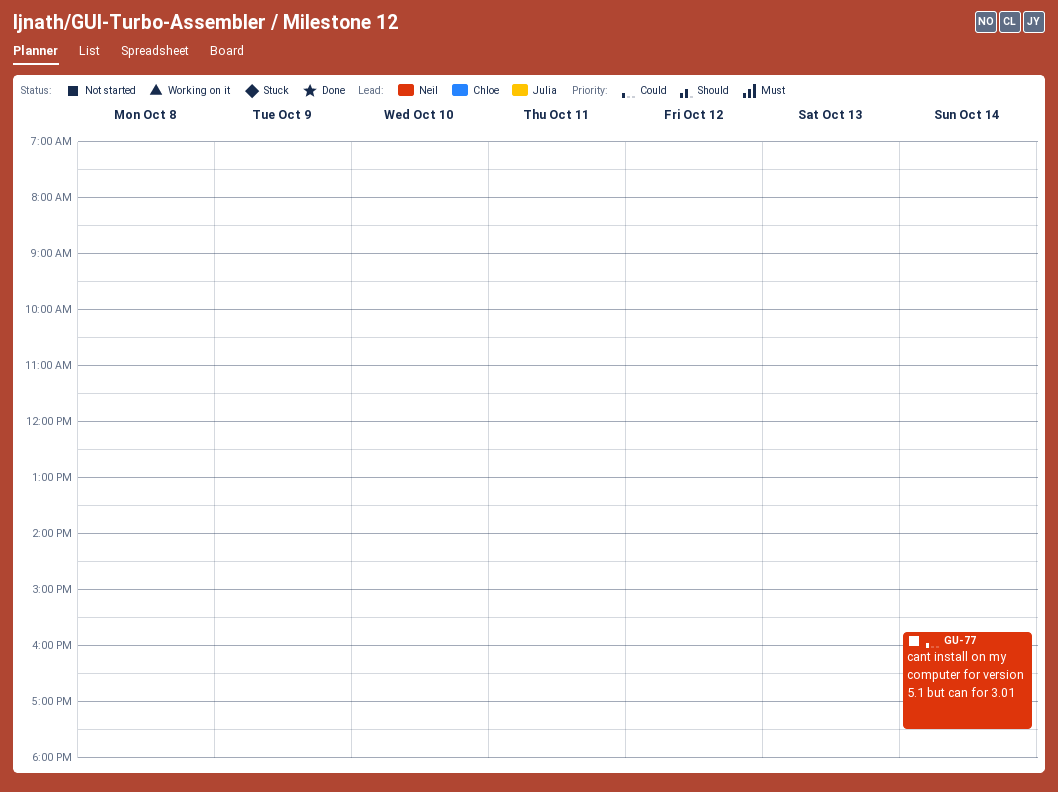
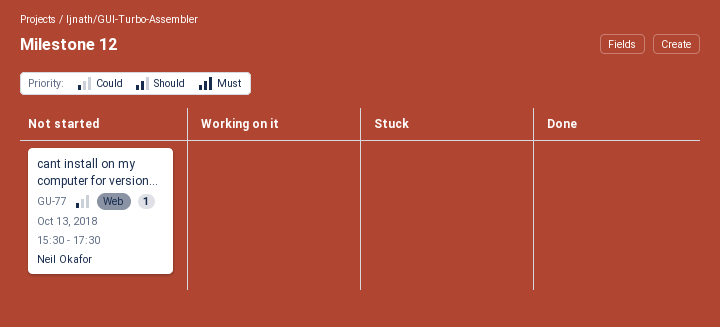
GU-77, day: Oct 14 -> Oct 13
GU-77, begins: 15:45 -> 15:30

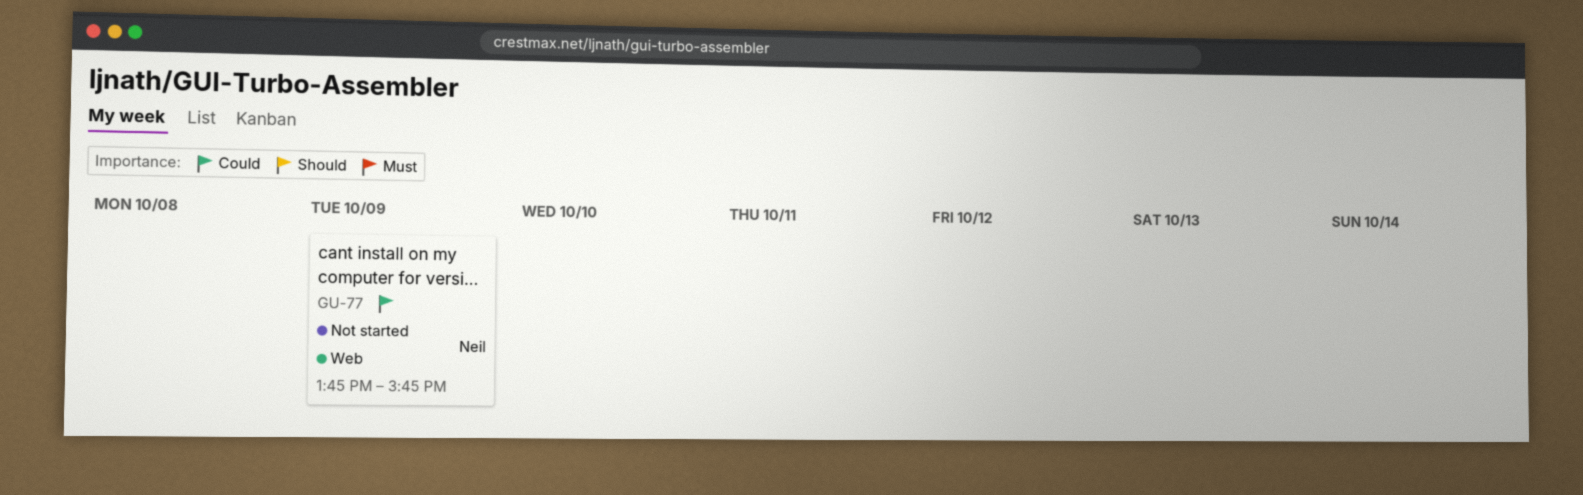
GU-77, day: Oct 13 -> Oct 9
GU-77, begins: 15:30 -> 13:45
GU-77, ends: 17:30 -> 15:45

